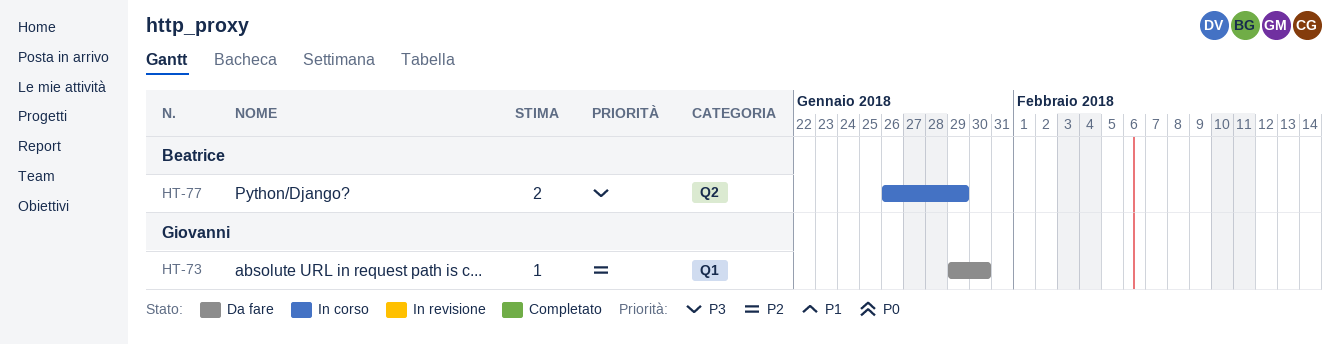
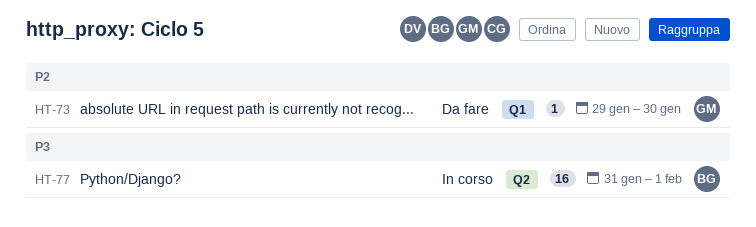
HT-77, estimate: 2 -> 16
HT-77, start: Jan 26 -> Jan 31
HT-77, due: Jan 29 -> Feb 1

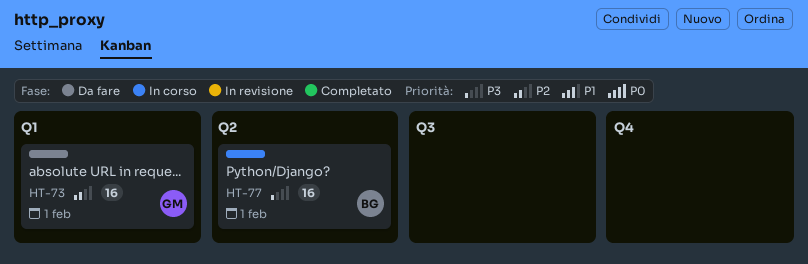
HT-73, estimate: 1 -> 16
HT-73, due: Jan 30 -> Feb 1

